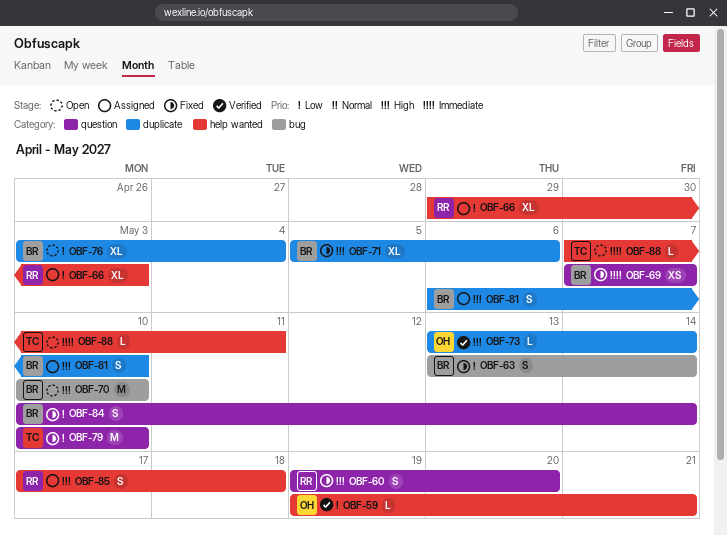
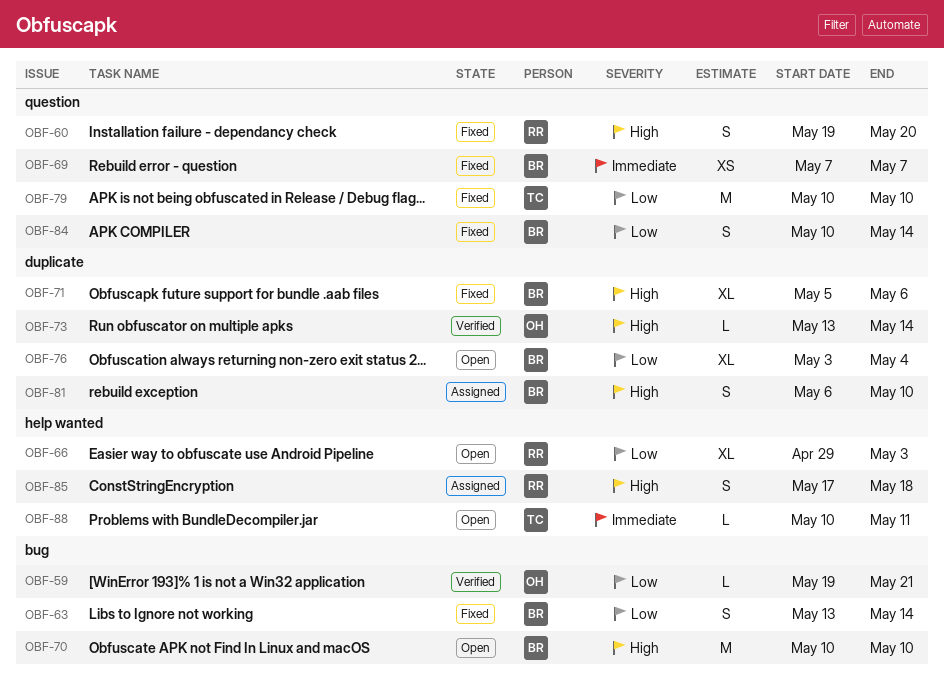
OBF-59, label: help wanted -> bug
OBF-66, status: Assigned -> Open
OBF-88, start: May 7 -> May 10

